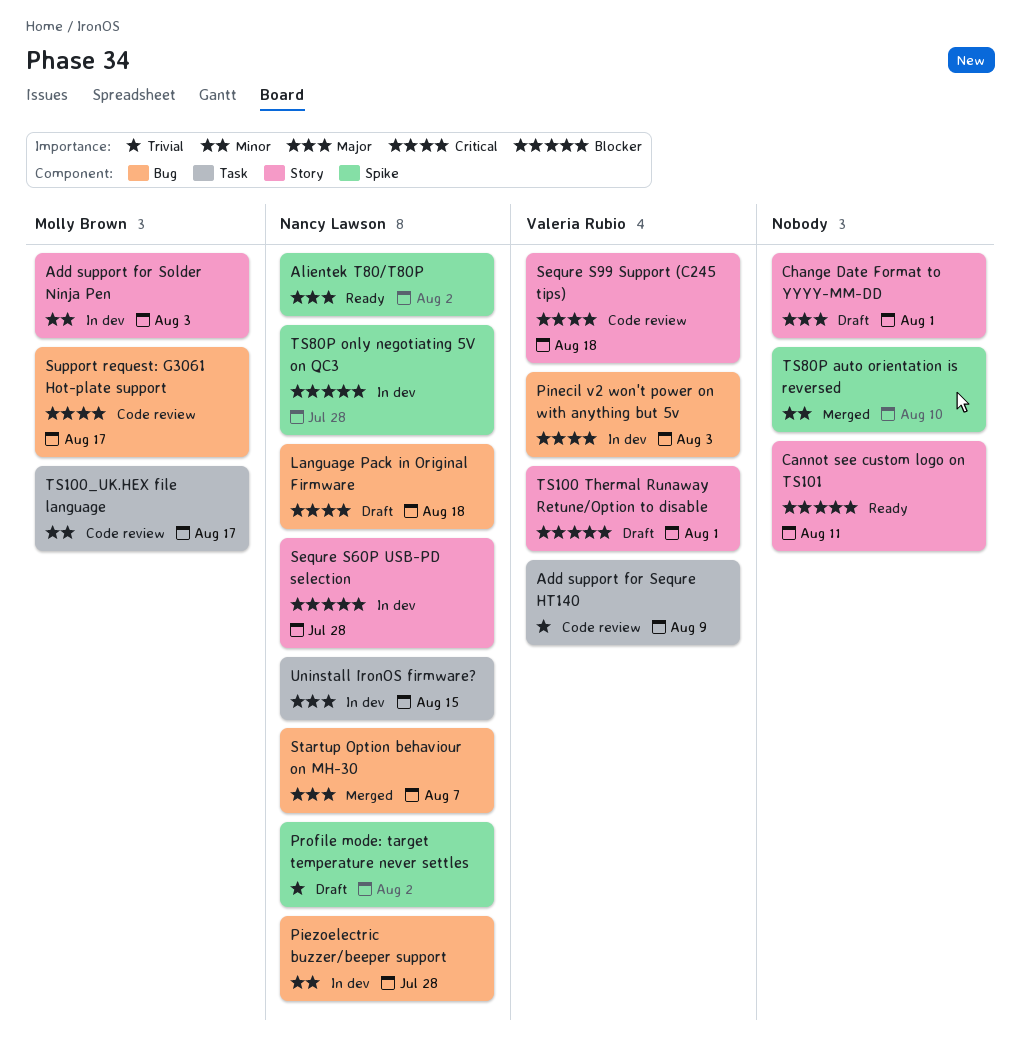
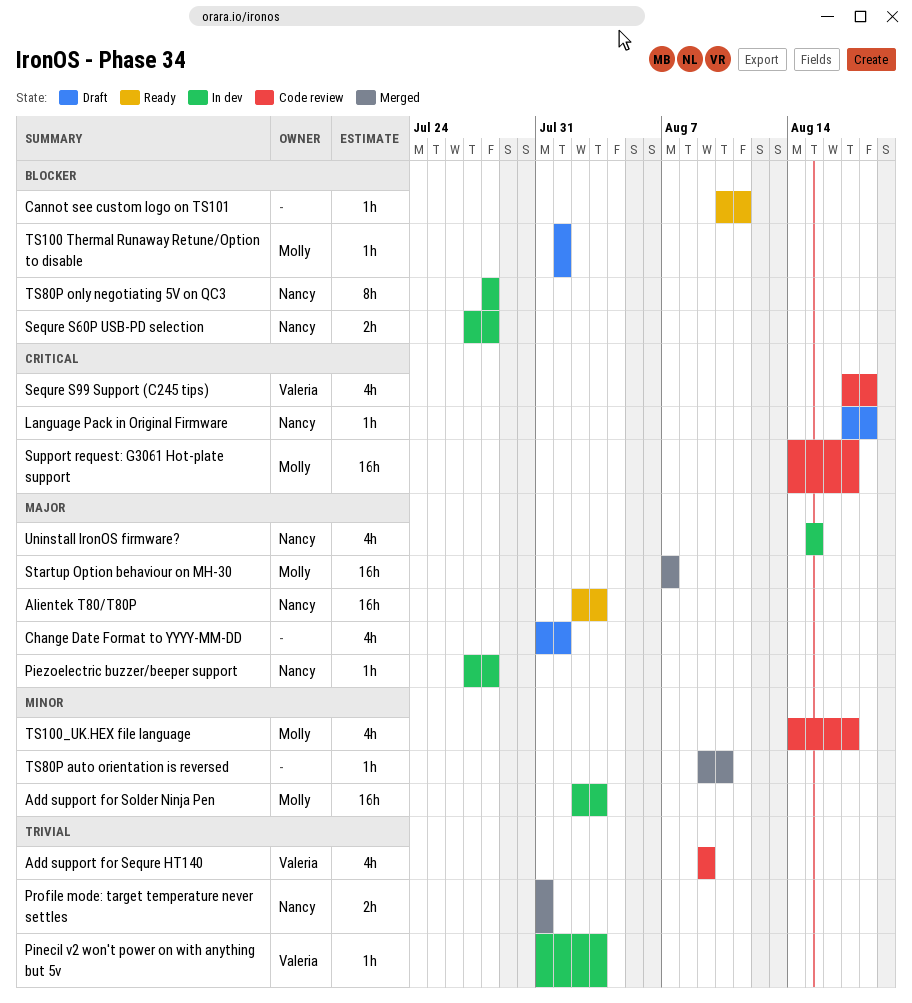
Alientek T80/T80P, due: Aug 2 -> Aug 3
Piezoelectric buzzer/beeper support, priority: Minor -> Major
Pinecil v2 won't power on with anything but 5v, priority: Critical -> Trivial
Profile mode: target temperature never settles, status: Draft -> Merged
Profile mode: target temperature never settles, due: Aug 2 -> Jul 31
Startup Option behaviour on MH-30, owner: Nancy Lawson -> Molly Brown
TS100 Thermal Runaway Retune/Option to disable, owner: Valeria Rubio -> Molly Brown

